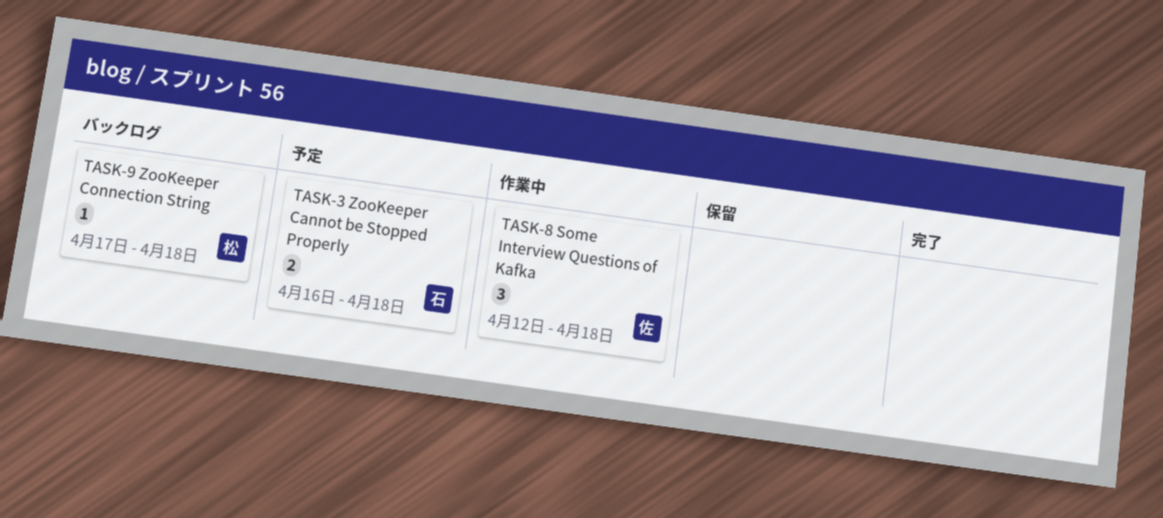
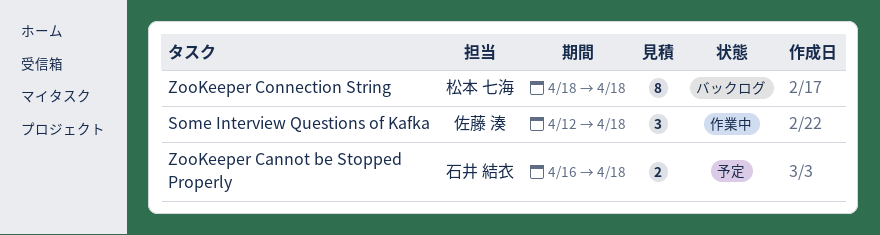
ZooKeeper Connection String, estimate: 1 -> 8
ZooKeeper Connection String, start: Apr 17 -> Apr 18

